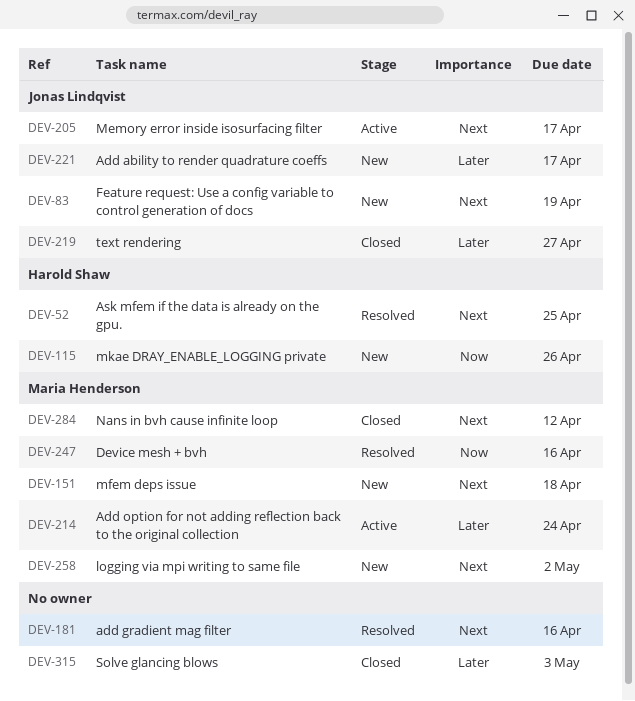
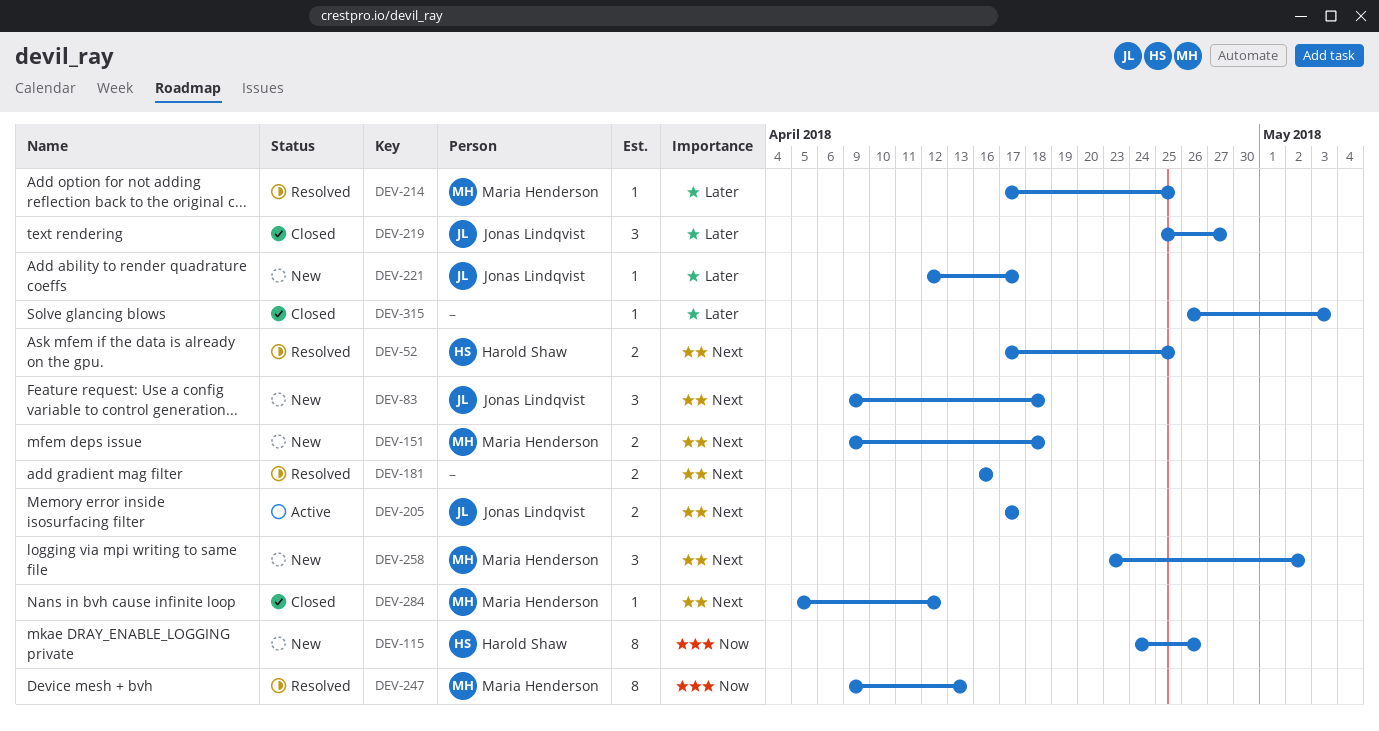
DEV-83, due: Apr 19 -> Apr 18
DEV-214, status: Active -> Resolved
DEV-214, due: Apr 24 -> Apr 25
DEV-247, due: Apr 16 -> Apr 13

